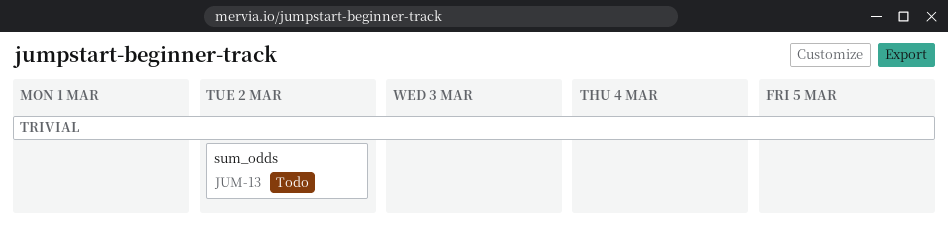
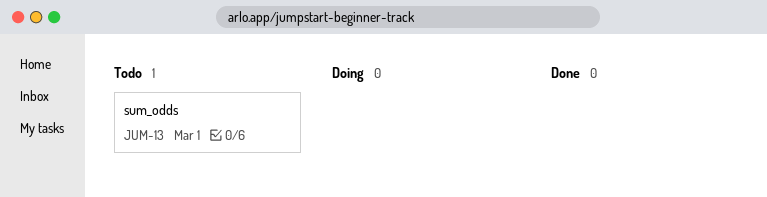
JUM-13, due: Mar 2 -> Mar 1

